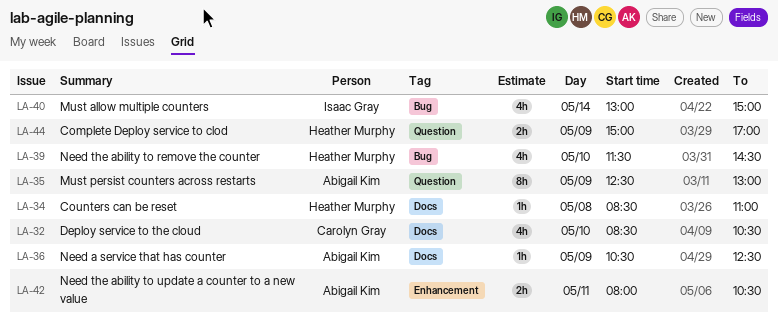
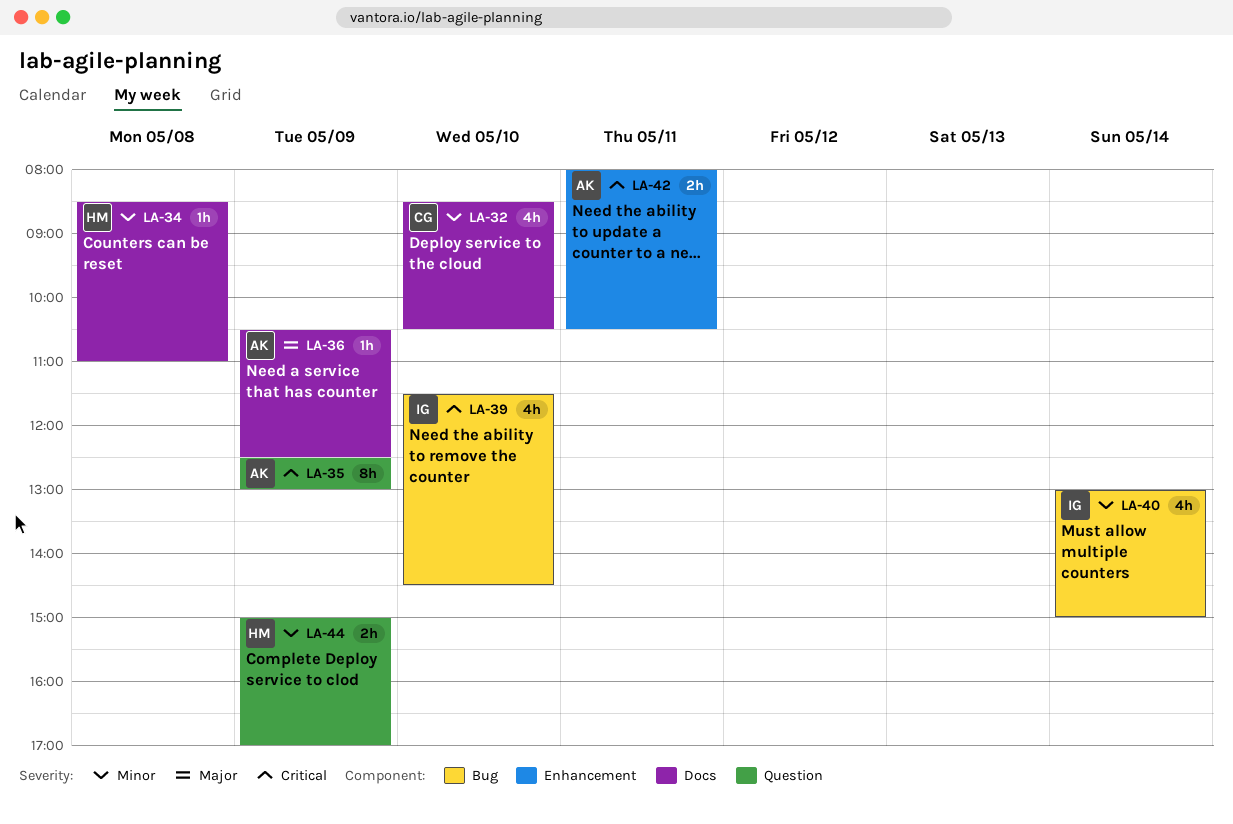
LA-39, owner: Heather Murphy -> Isaac Gray

